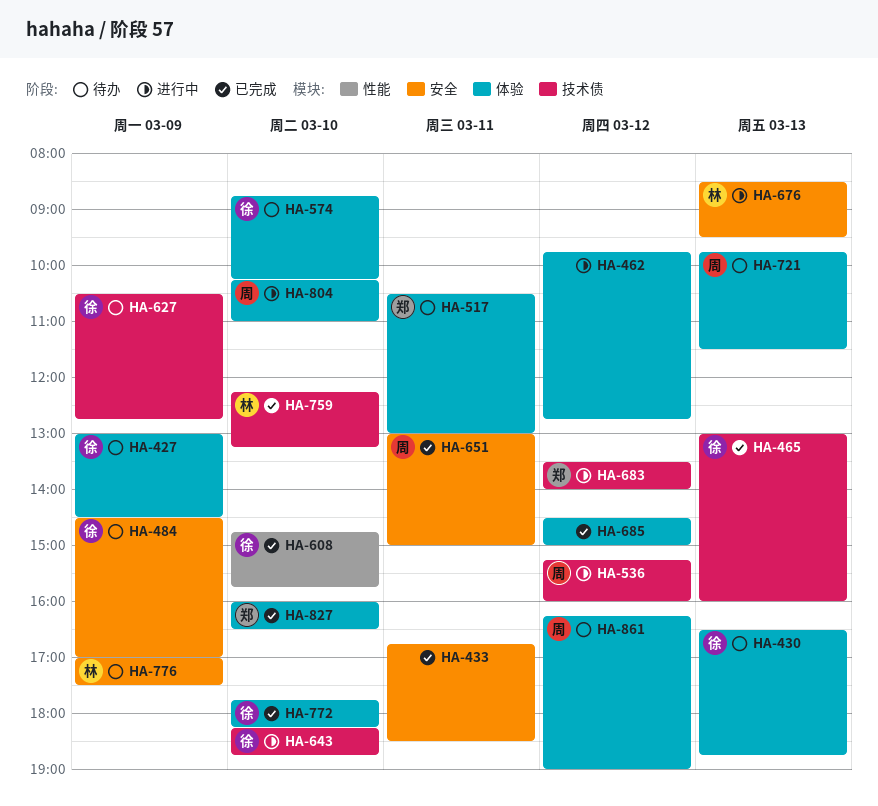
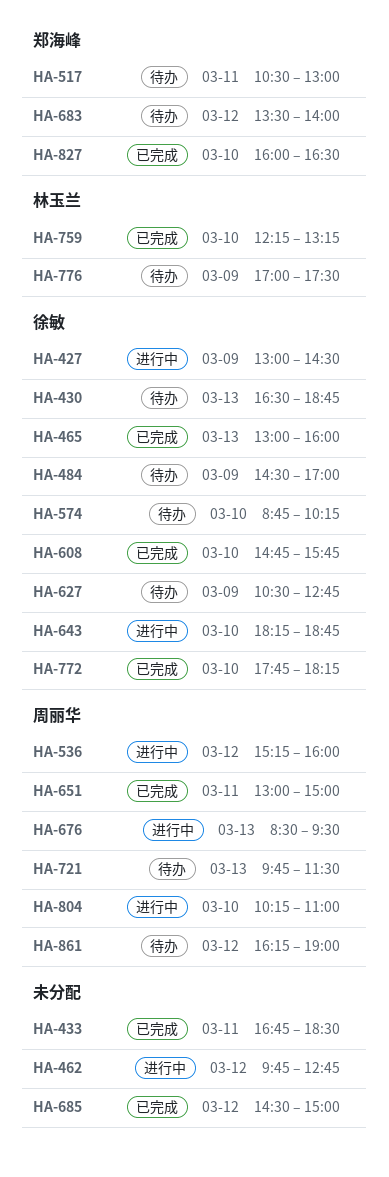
HA-427, status: 待办 -> 进行中
HA-676, owner: 林玉兰 -> 周丽华
HA-683, status: 进行中 -> 待办

